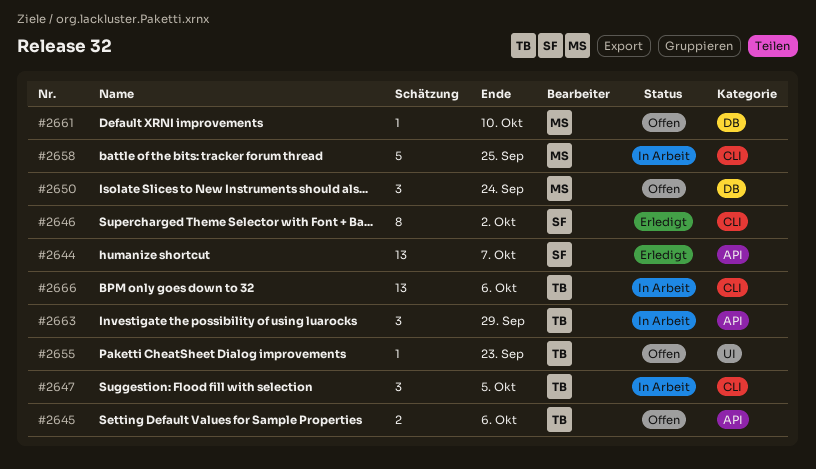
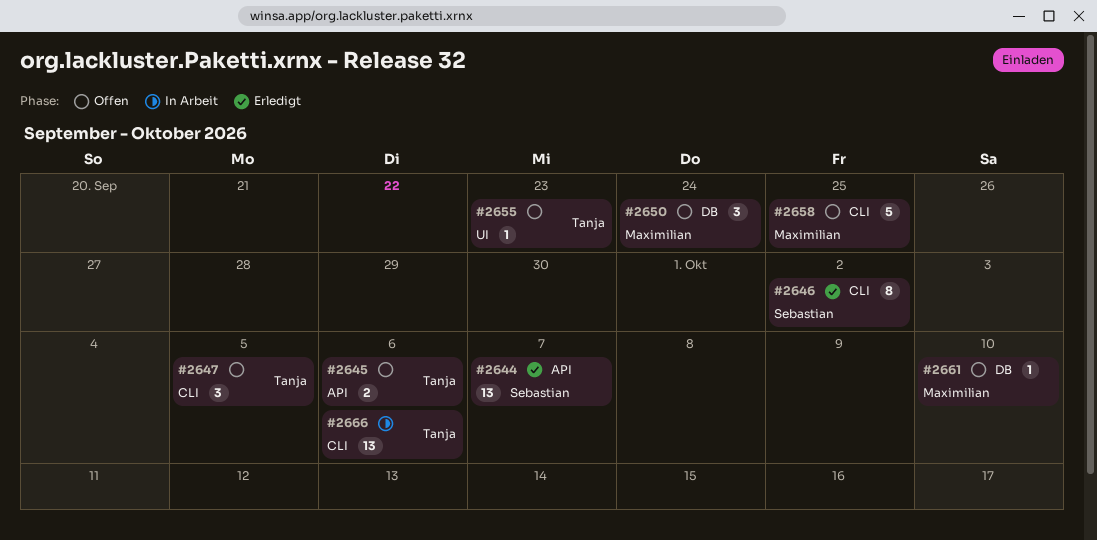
#2647, status: In Arbeit -> Offen
#2658, status: In Arbeit -> Offen
#2663: present -> none

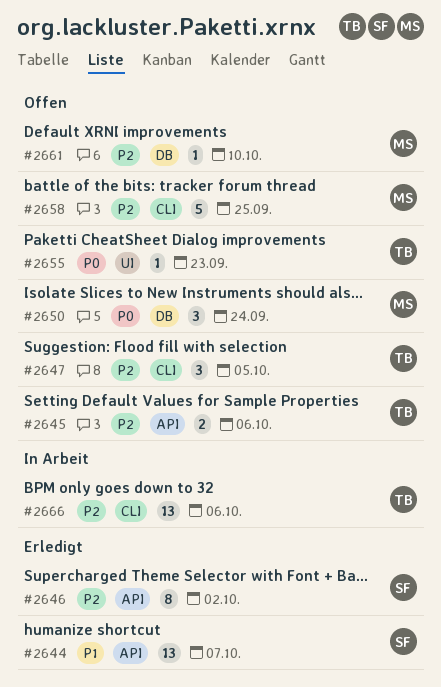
#2646, label: CLI -> API

